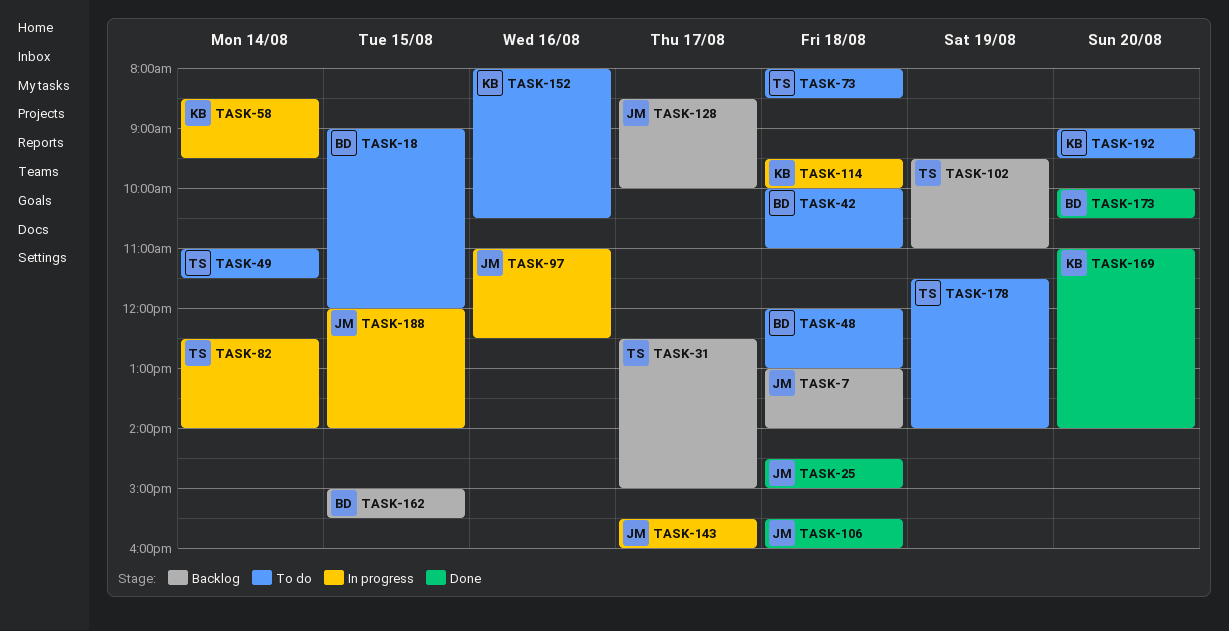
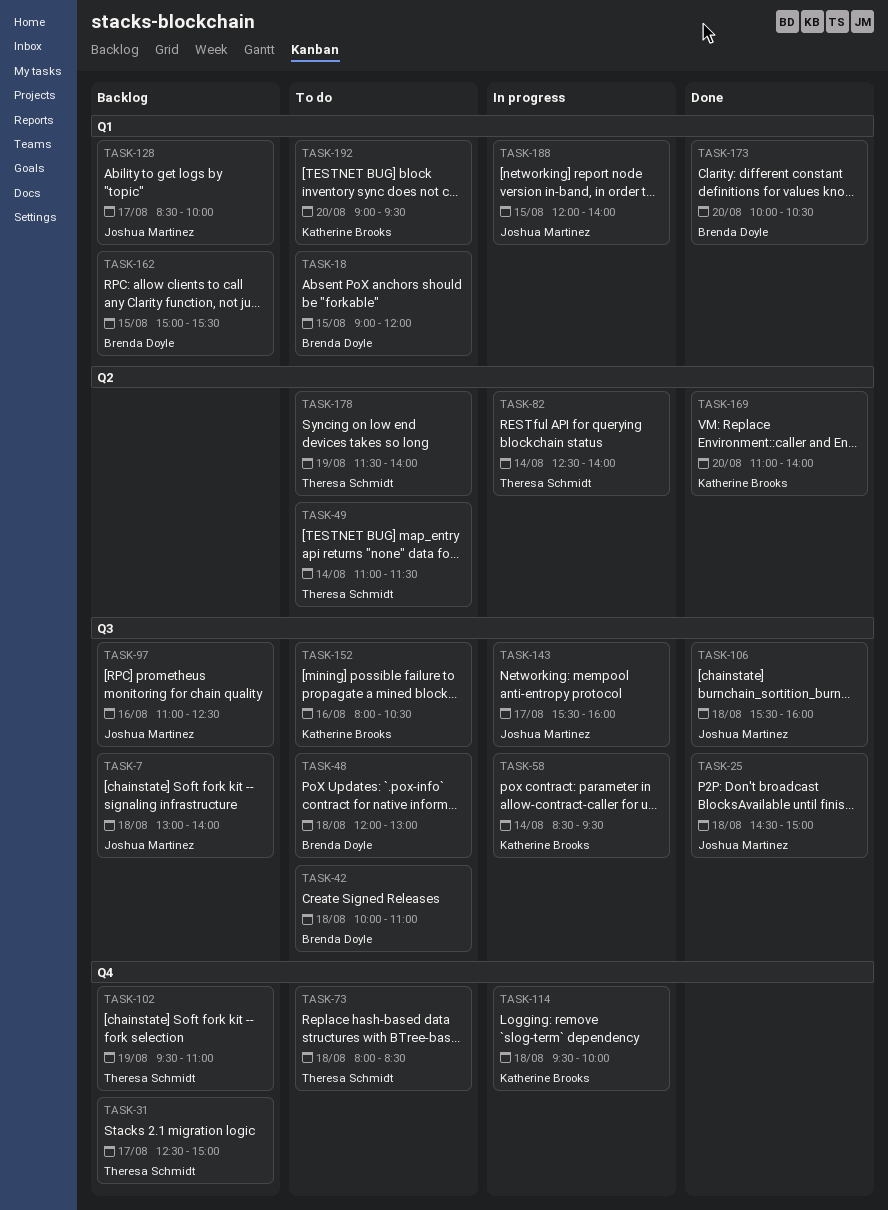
TASK-97, status: In progress -> Backlog

